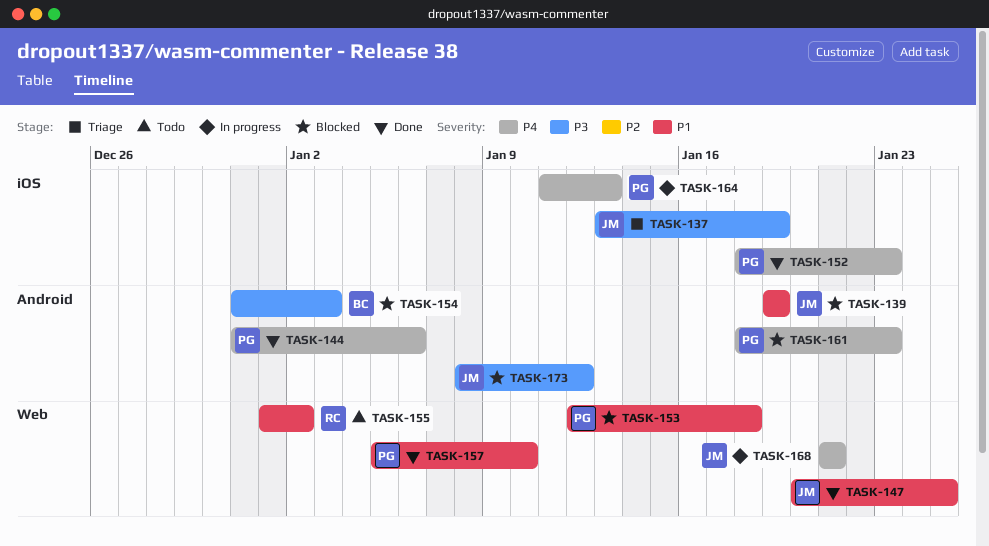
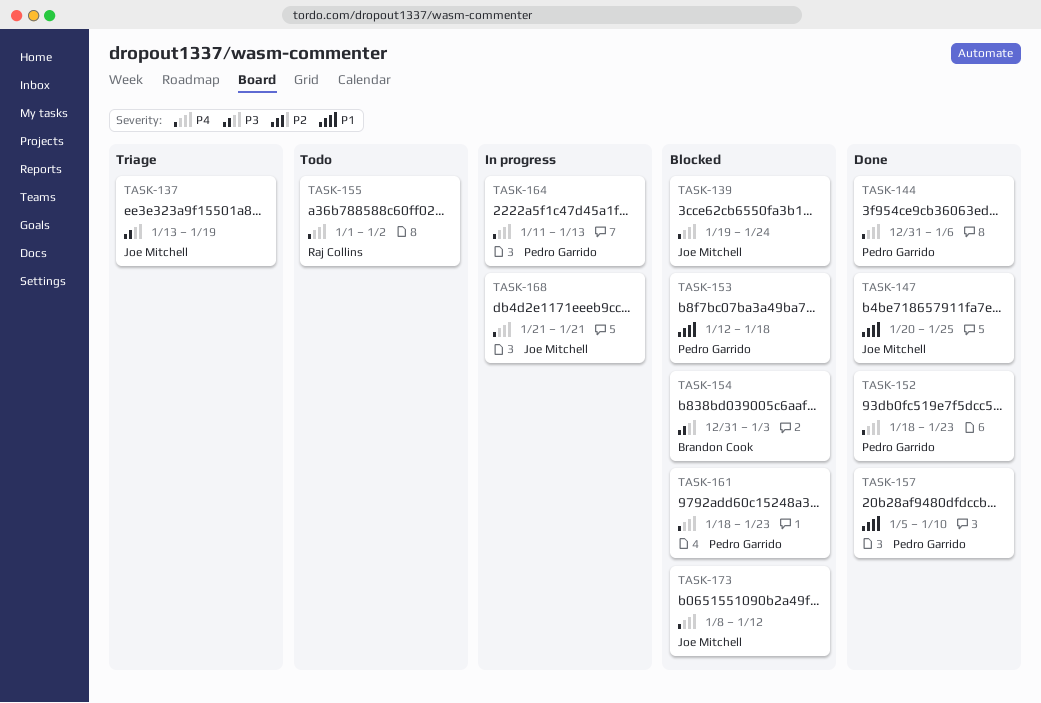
TASK-139, priority: P1 -> P4
TASK-139, due: Jan 19 -> Jan 24
TASK-155, priority: P1 -> P4
TASK-173, priority: P3 -> P4

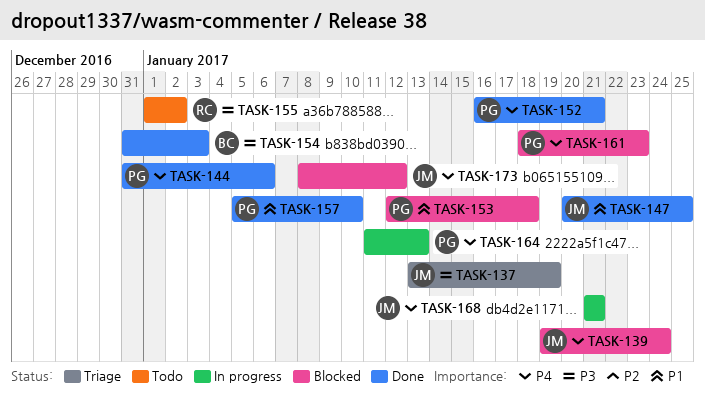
TASK-152, start: Jan 18 -> Jan 16
TASK-152, due: Jan 23 -> Jan 21
TASK-154, status: Blocked -> Done
TASK-155, priority: P4 -> P3

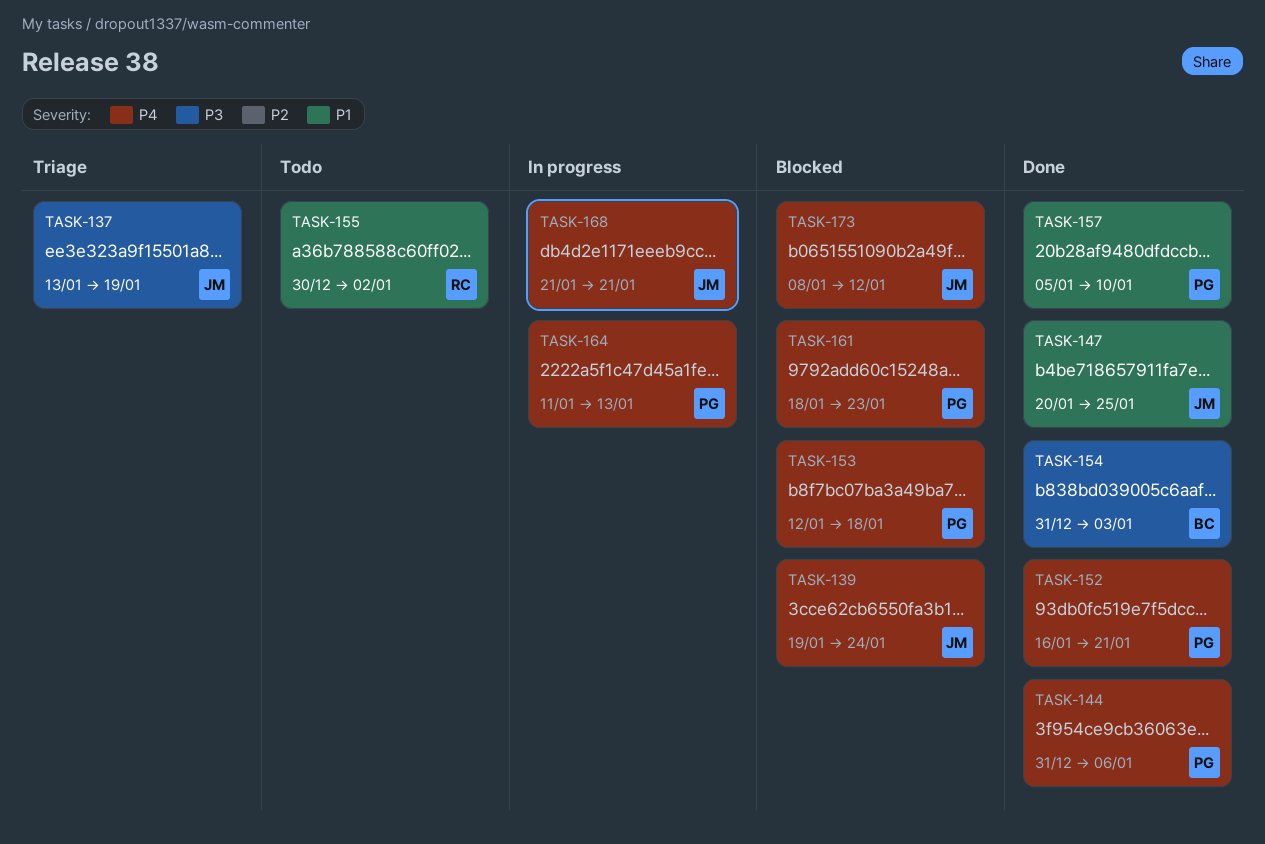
TASK-153, priority: P1 -> P4
TASK-155, priority: P3 -> P1
TASK-155, start: Jan 1 -> Dec 30

